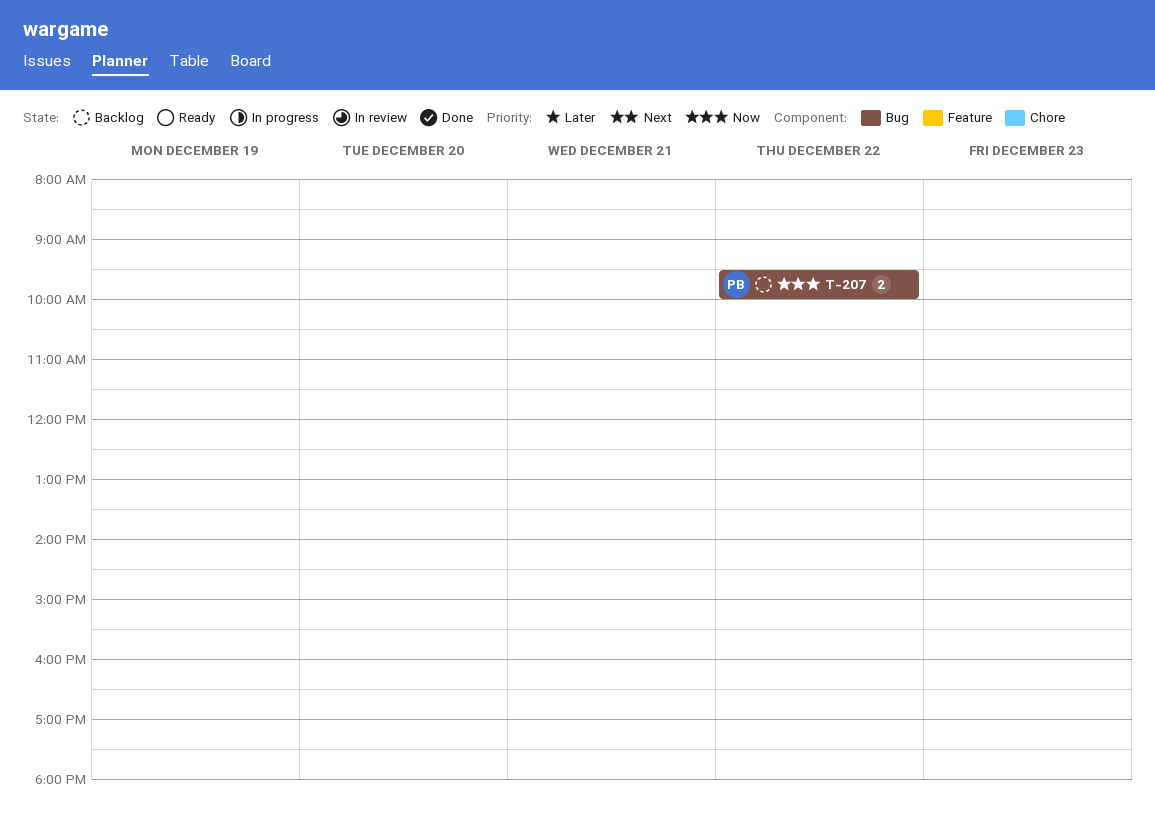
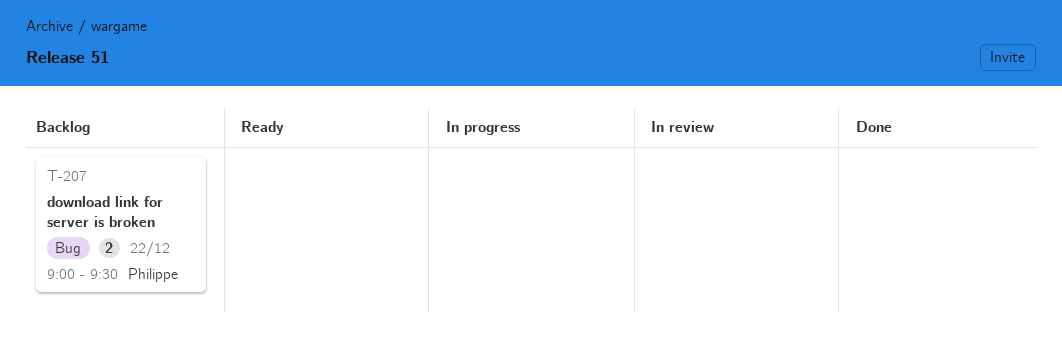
T-207, begins: 09:30 -> 09:00
T-207, ends: 10:00 -> 09:30

